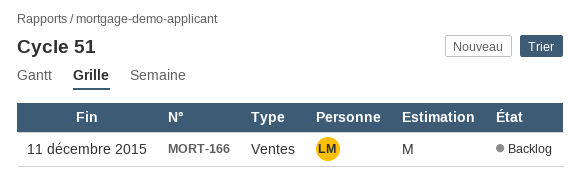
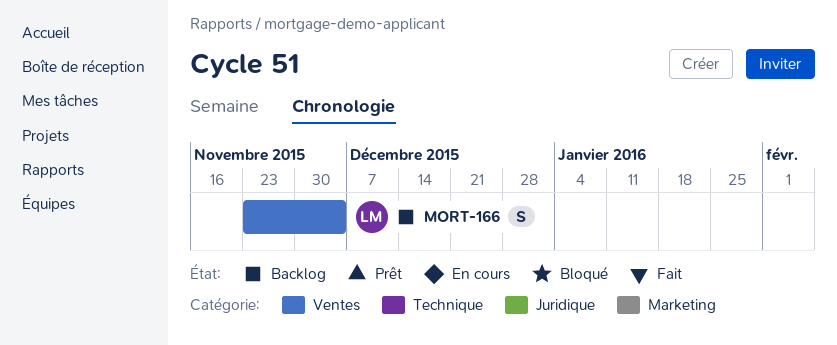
MORT-166, estimate: M -> S
MORT-166, due: Dec 11 -> Dec 4

